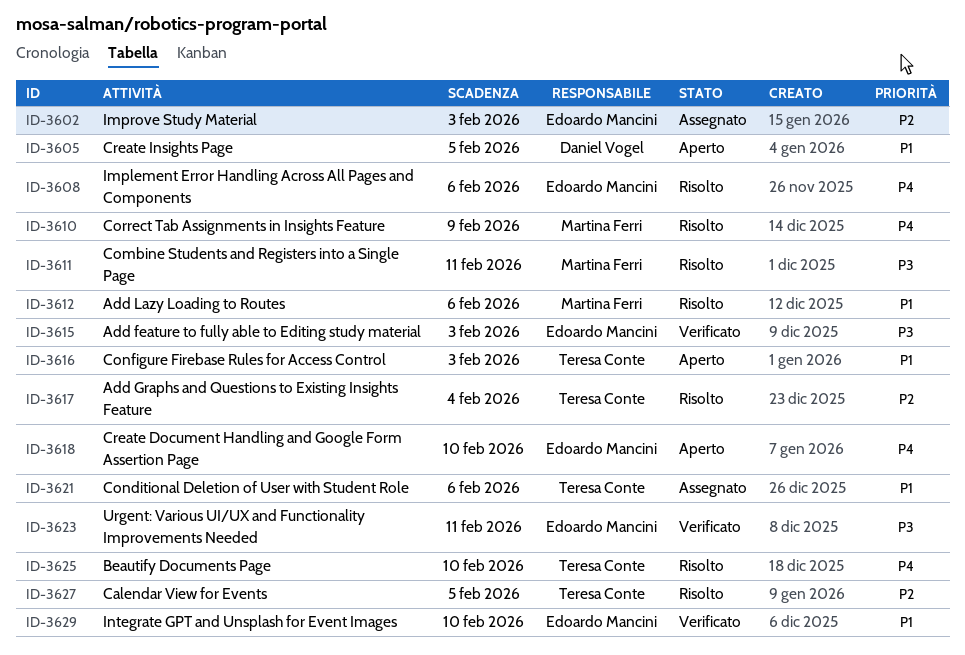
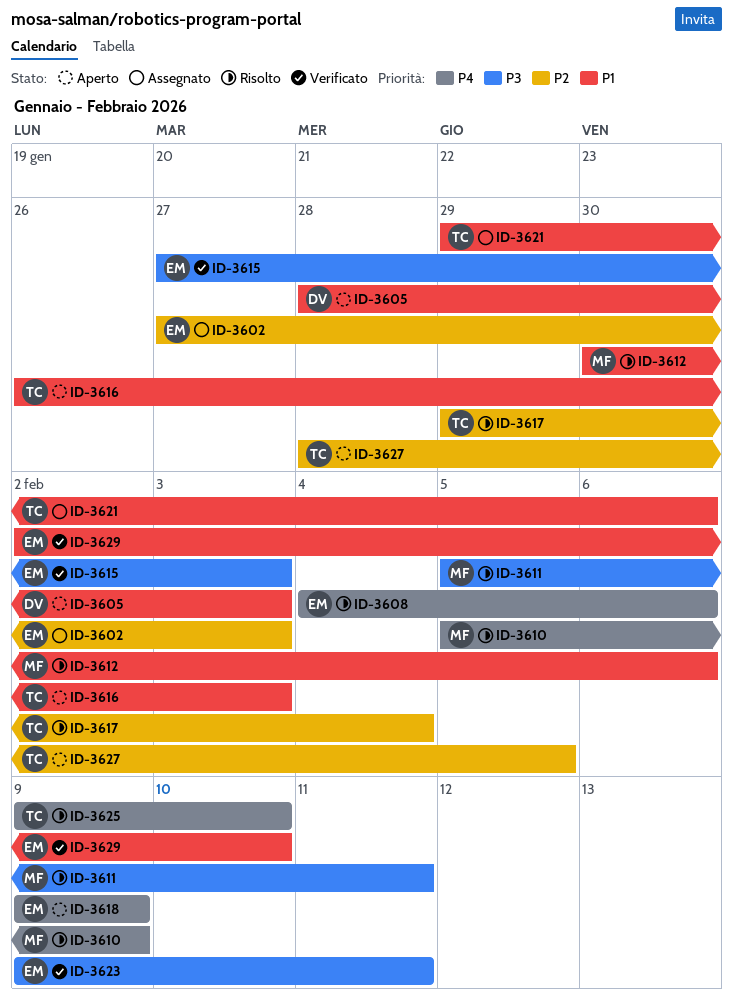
ID-3605, due: Feb 5 -> Feb 3
ID-3618, due: Feb 10 -> Feb 9
ID-3627, status: Risolto -> Aperto

